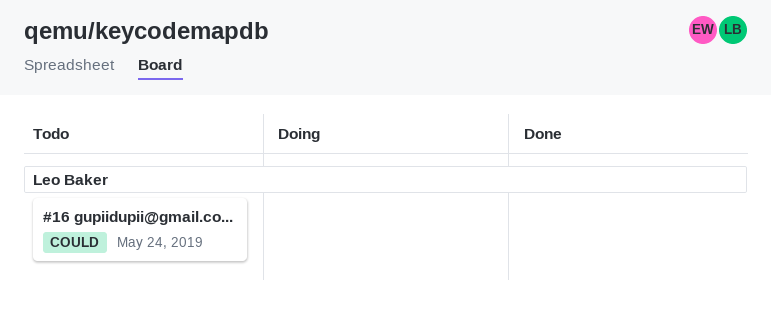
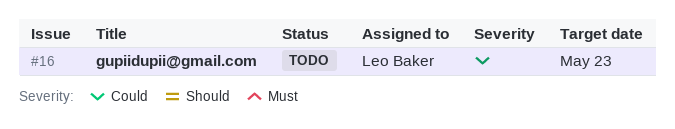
#16, due: May 24 -> May 23

